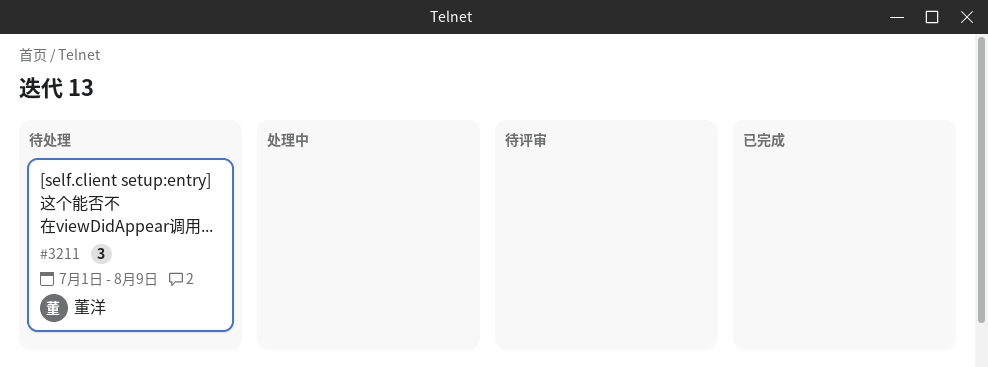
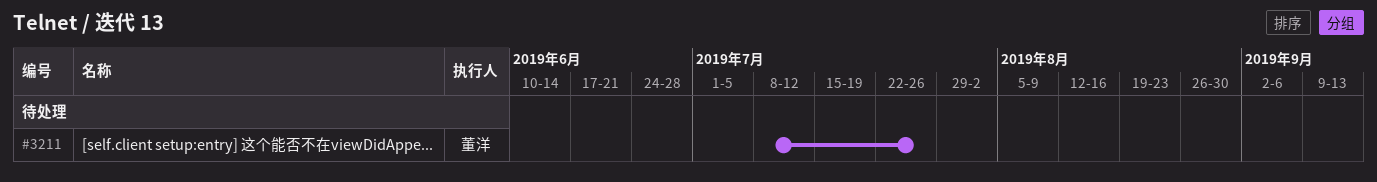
#3211, start: Jul 1 -> Jul 8
#3211, due: Aug 9 -> Jul 26

